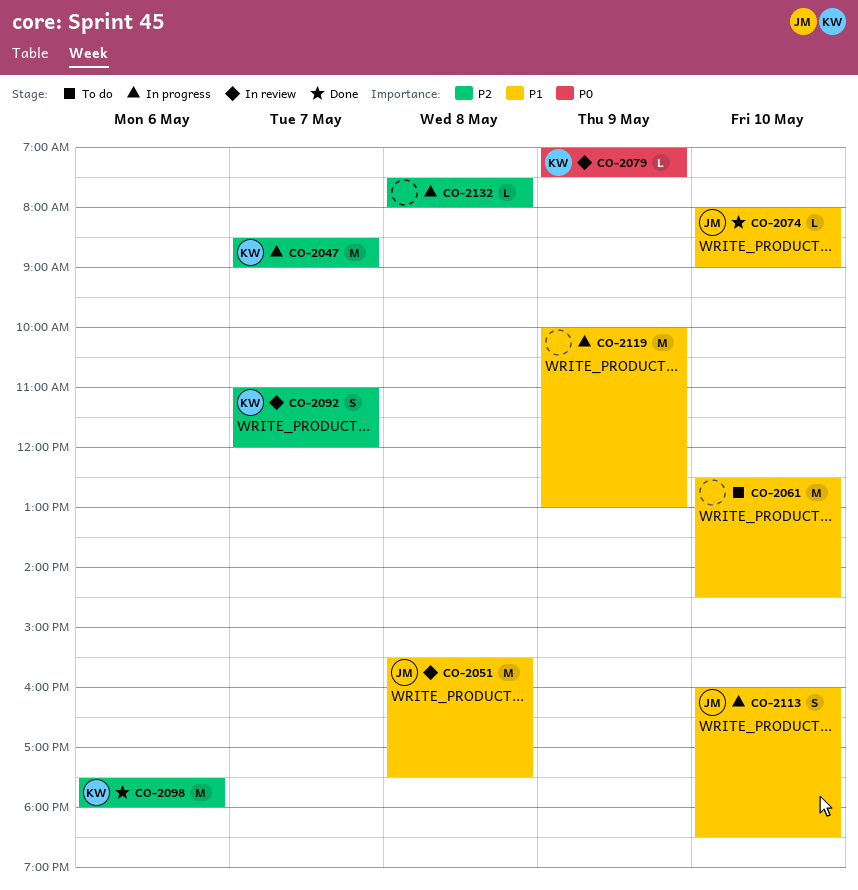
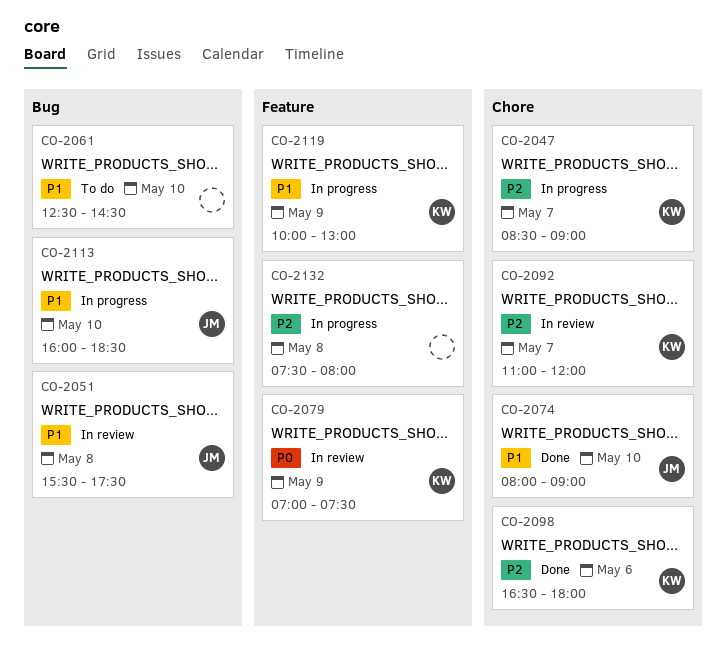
CO-2098, begins: 17:30 -> 16:30
CO-2119, owner: none -> KW

